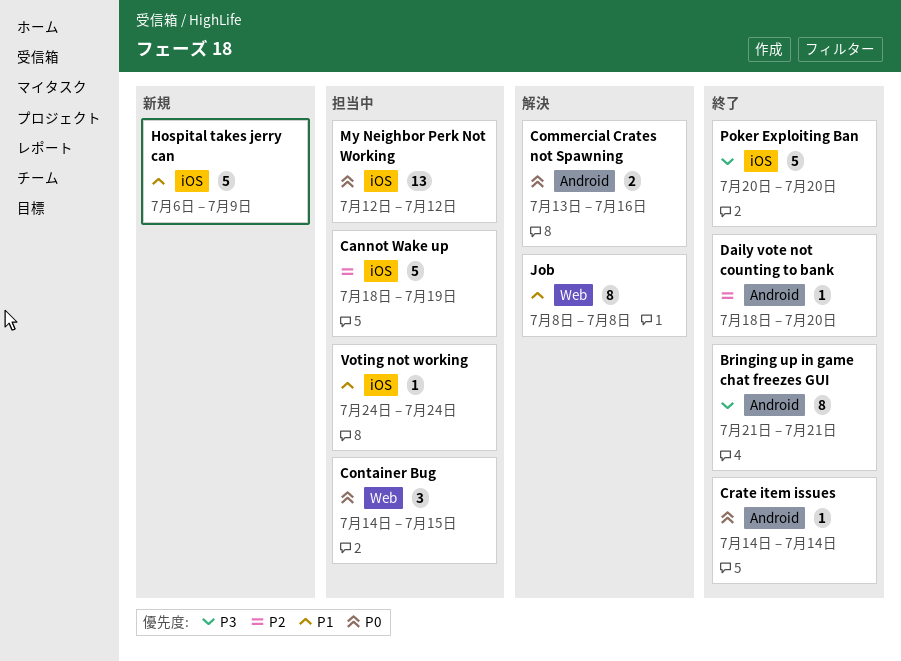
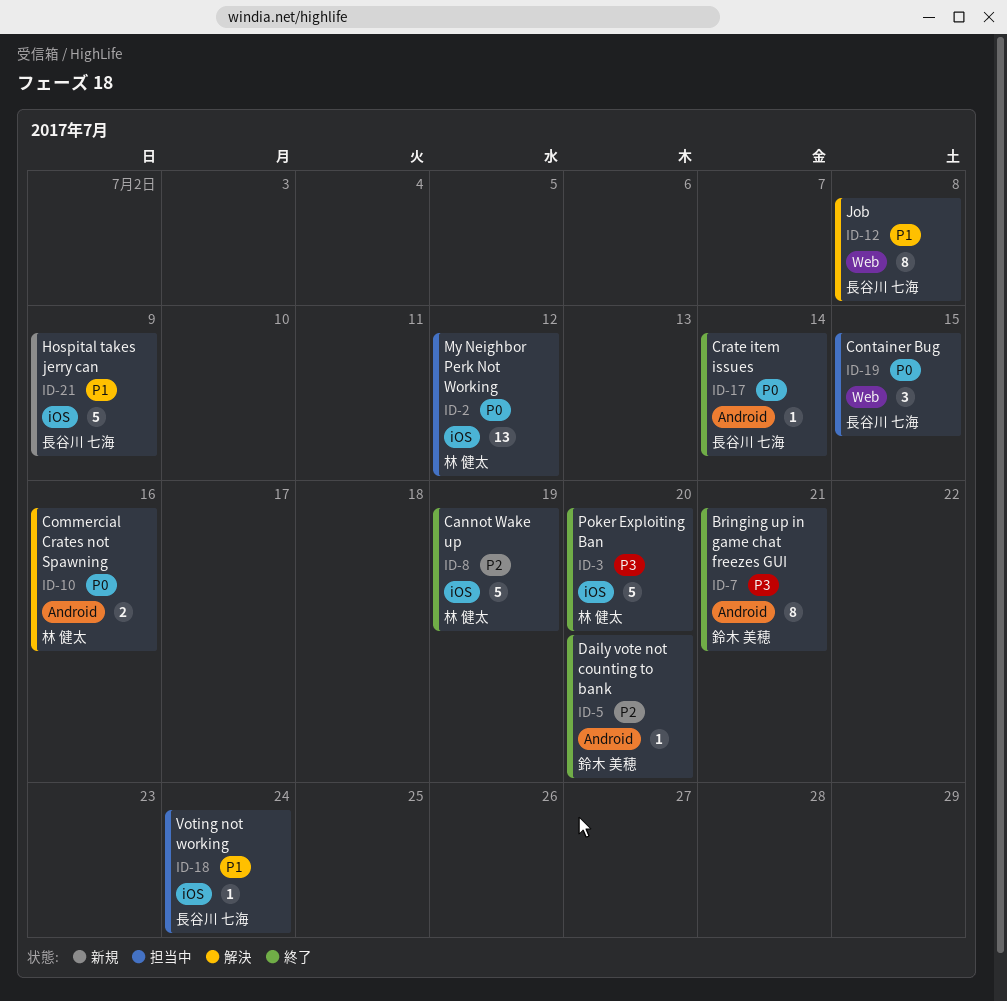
Cannot Wake up, status: 担当中 -> 終了

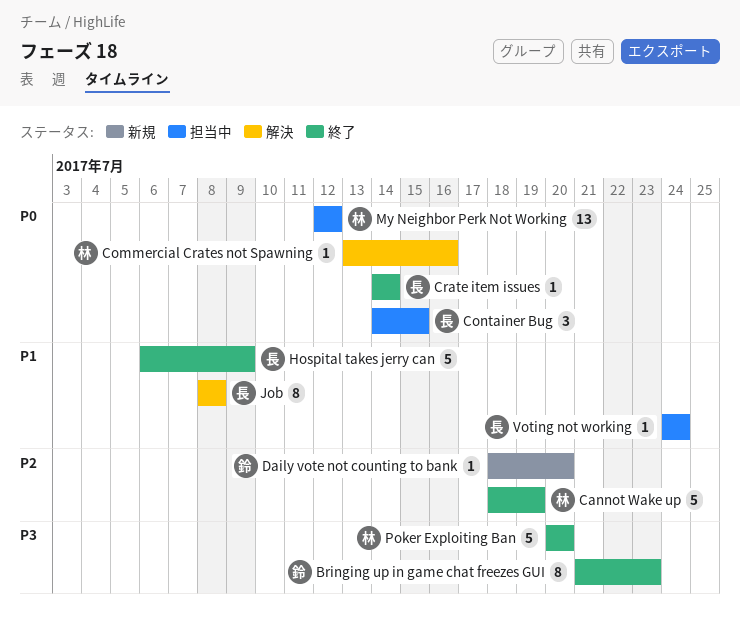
Bringing up in game chat freezes GUI, due: Jul 21 -> Jul 23
Commercial Crates not Spawning, estimate: 2 -> 1
Daily vote not counting to bank, status: 終了 -> 新規
Hospital takes jerry can, status: 新規 -> 終了

